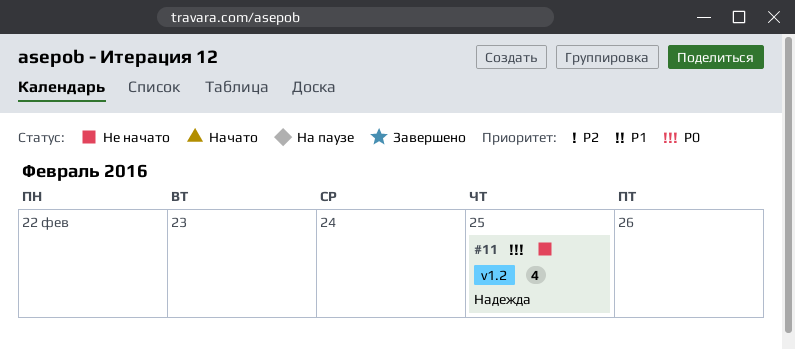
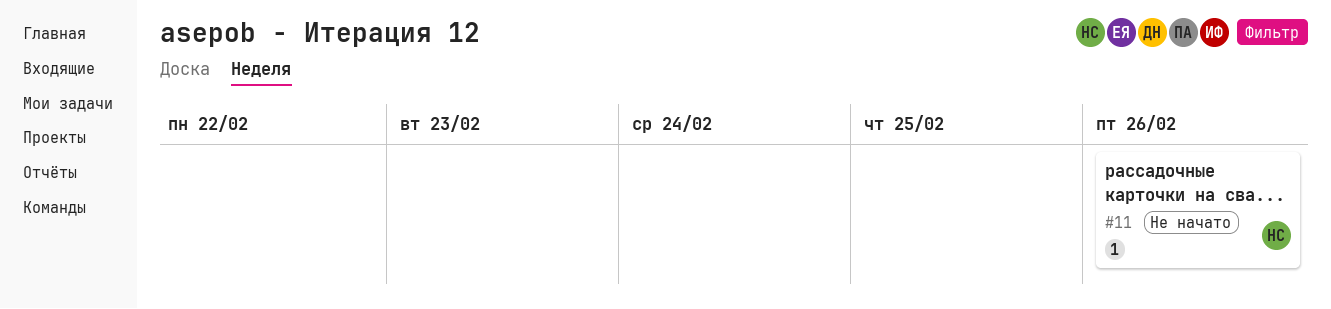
#11, estimate: 4 -> 1
#11, due: Feb 25 -> Feb 26

